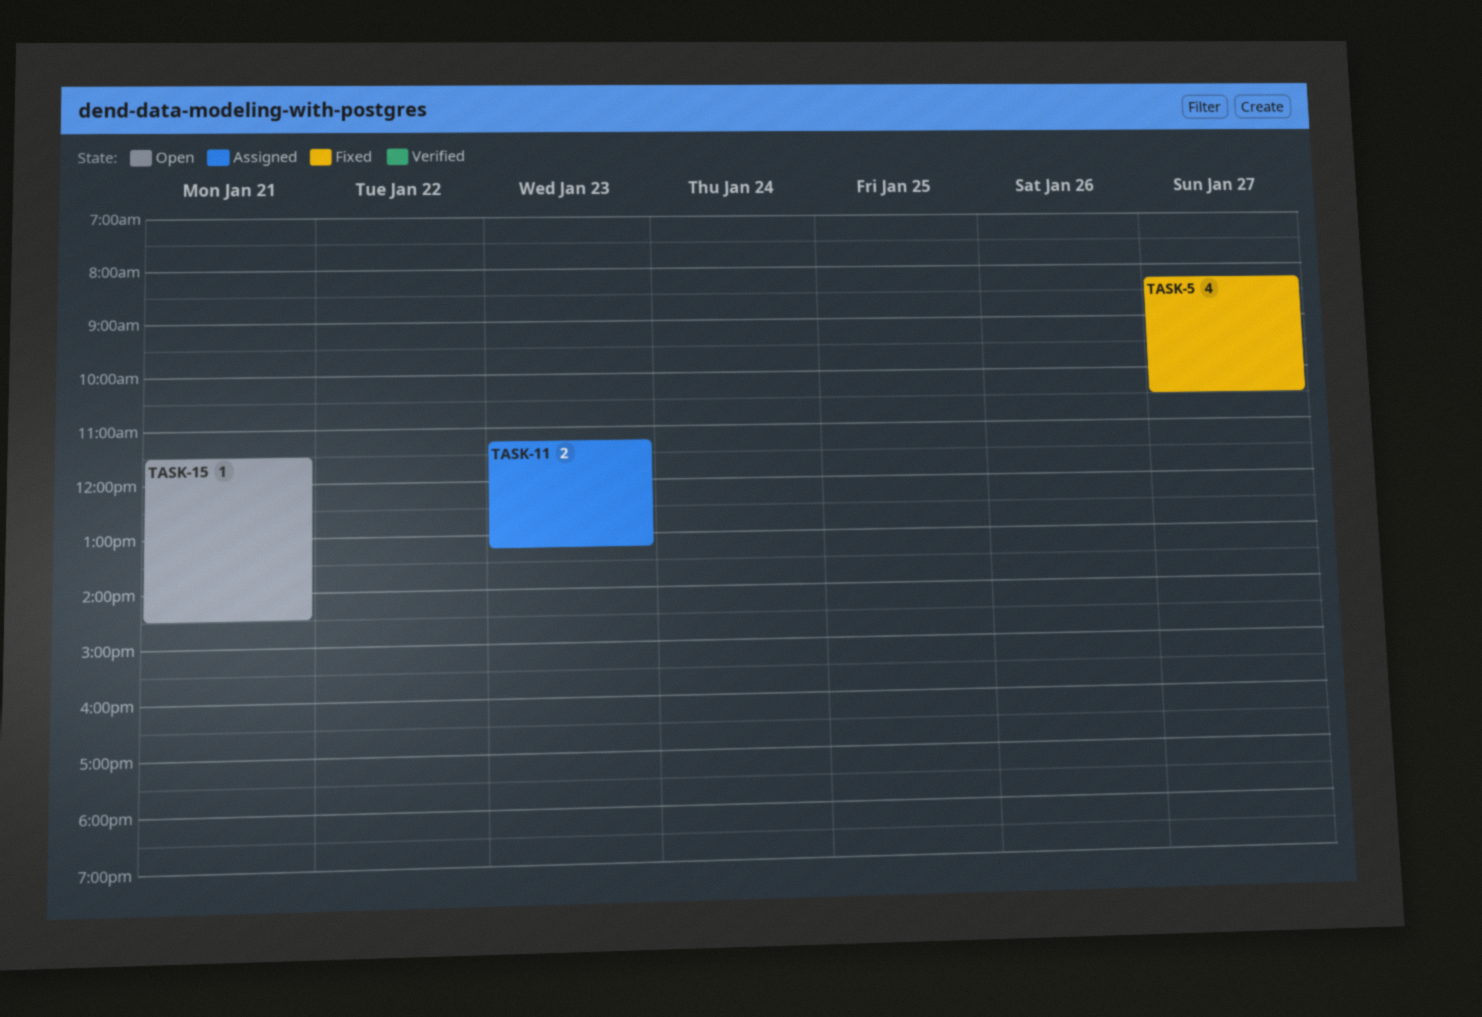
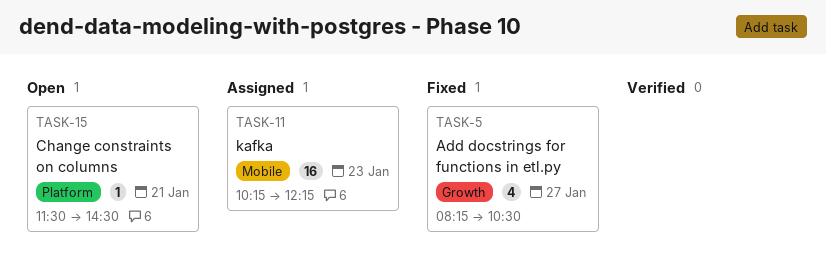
TASK-11, estimate: 2 -> 16
TASK-11, begins: 11:15 -> 10:15
TASK-11, ends: 13:15 -> 12:15

